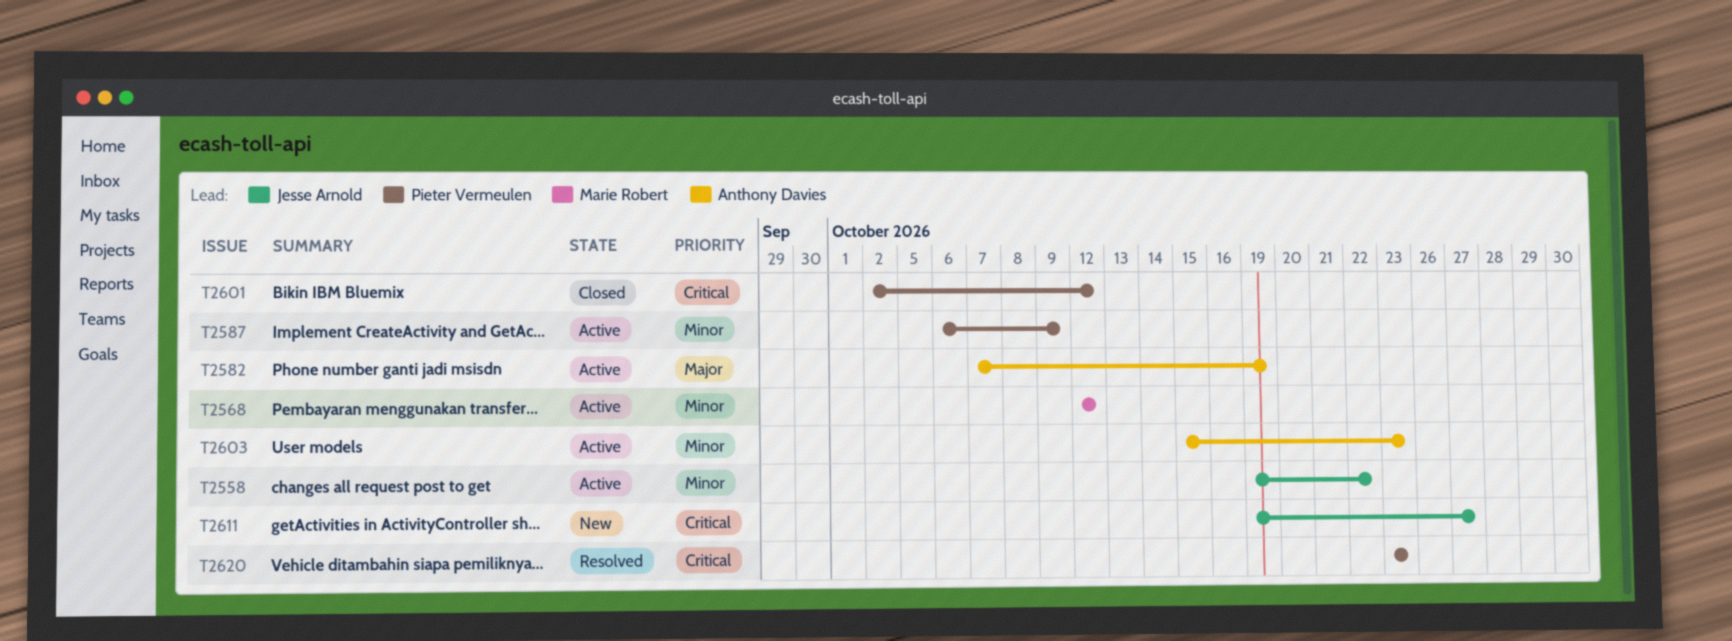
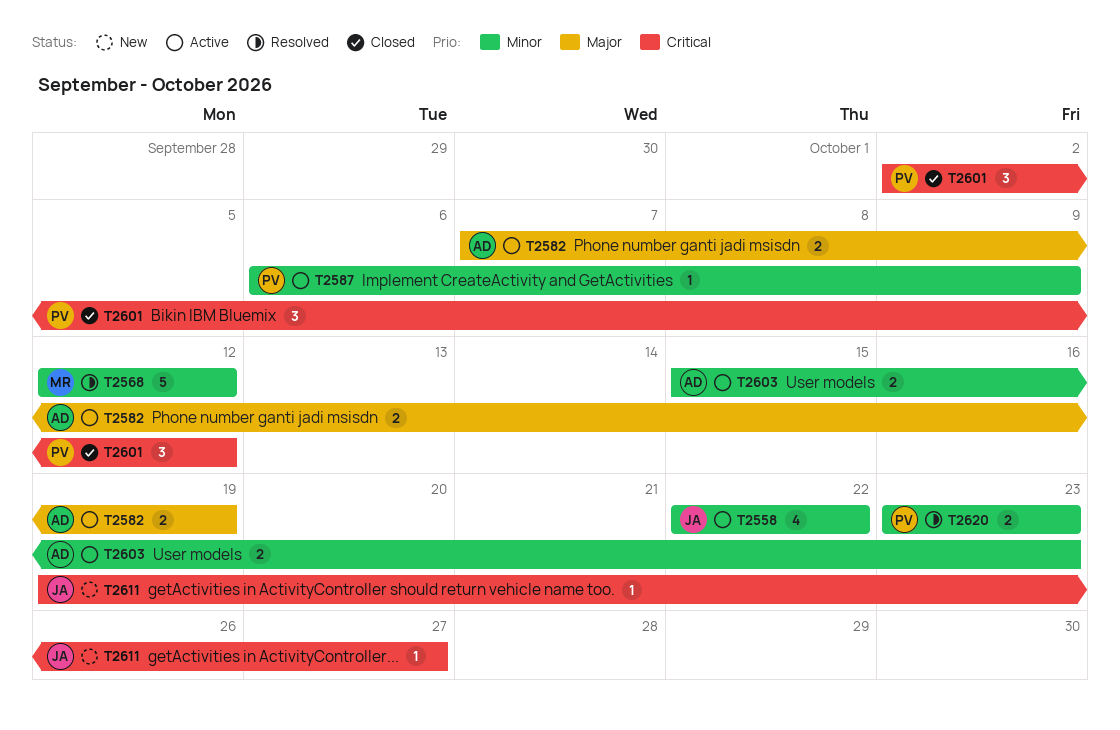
T2558, start: Oct 19 -> Oct 22
T2568, status: Active -> Resolved
T2620, priority: Critical -> Minor

